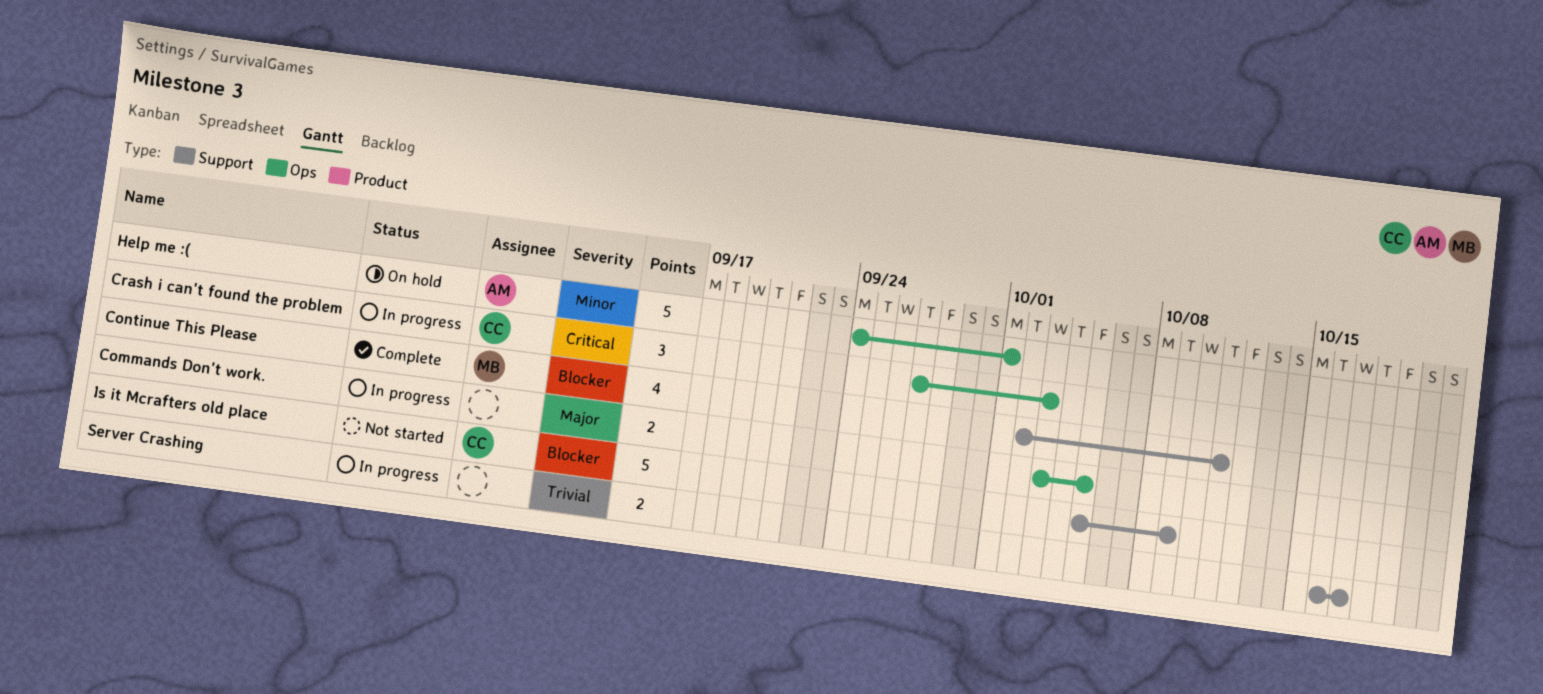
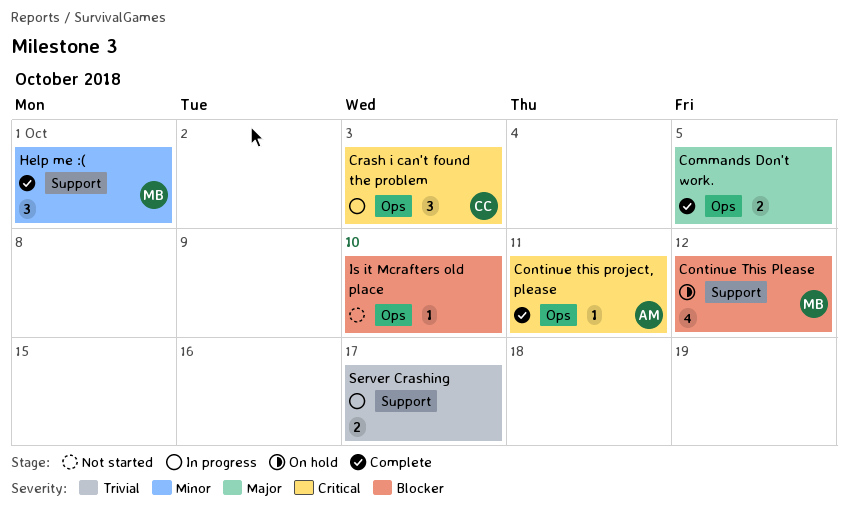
Commands Don't work., status: In progress -> Complete
Continue This Please, status: Complete -> On hold
Continue This Please, due: Oct 11 -> Oct 12
Continue this project, please: none -> present
Help me :(, status: On hold -> Complete
Help me :(, owner: AM -> MB
Help me :(, label: Ops -> Support
Help me :(, estimate: 5 -> 3
Is it Mcrafters old place, owner: CC -> none
Is it Mcrafters old place, label: Support -> Ops
Is it Mcrafters old place, estimate: 5 -> 1
Is it Mcrafters old place, due: Oct 9 -> Oct 10

